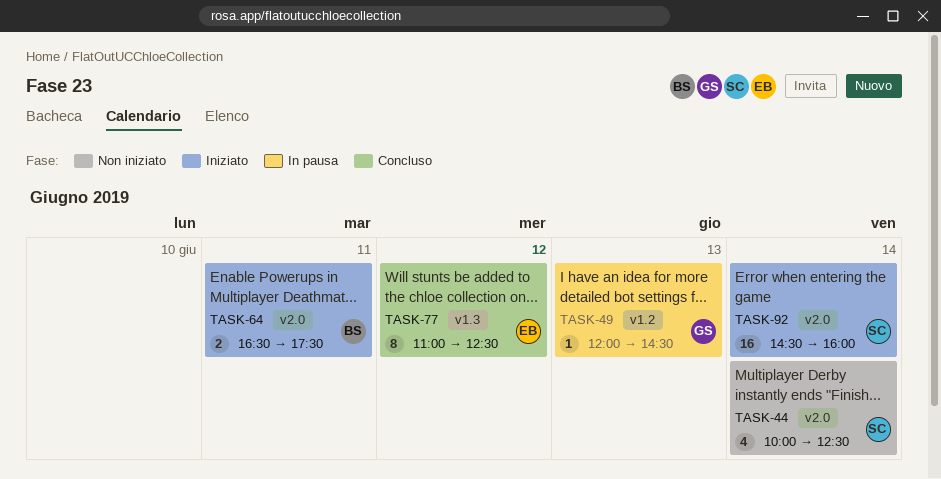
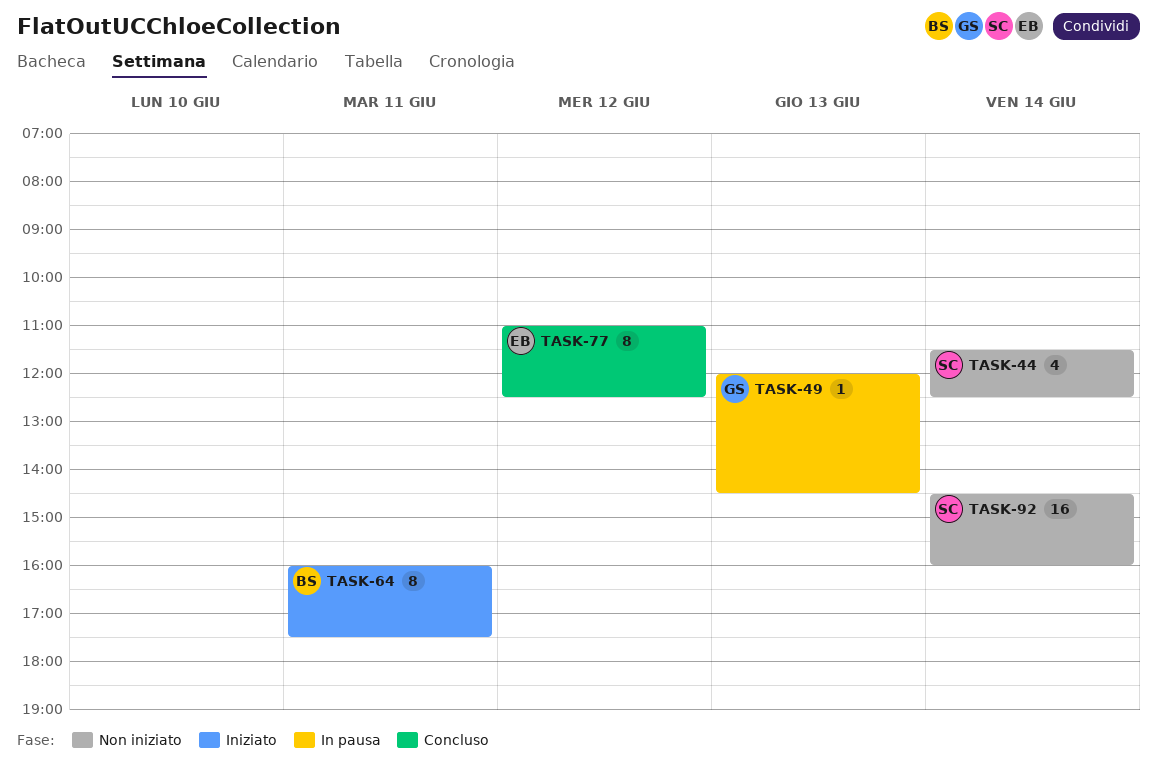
TASK-44, begins: 10:00 -> 11:30
TASK-64, estimate: 2 -> 8
TASK-64, begins: 16:30 -> 16:00
TASK-92, status: Iniziato -> Non iniziato

